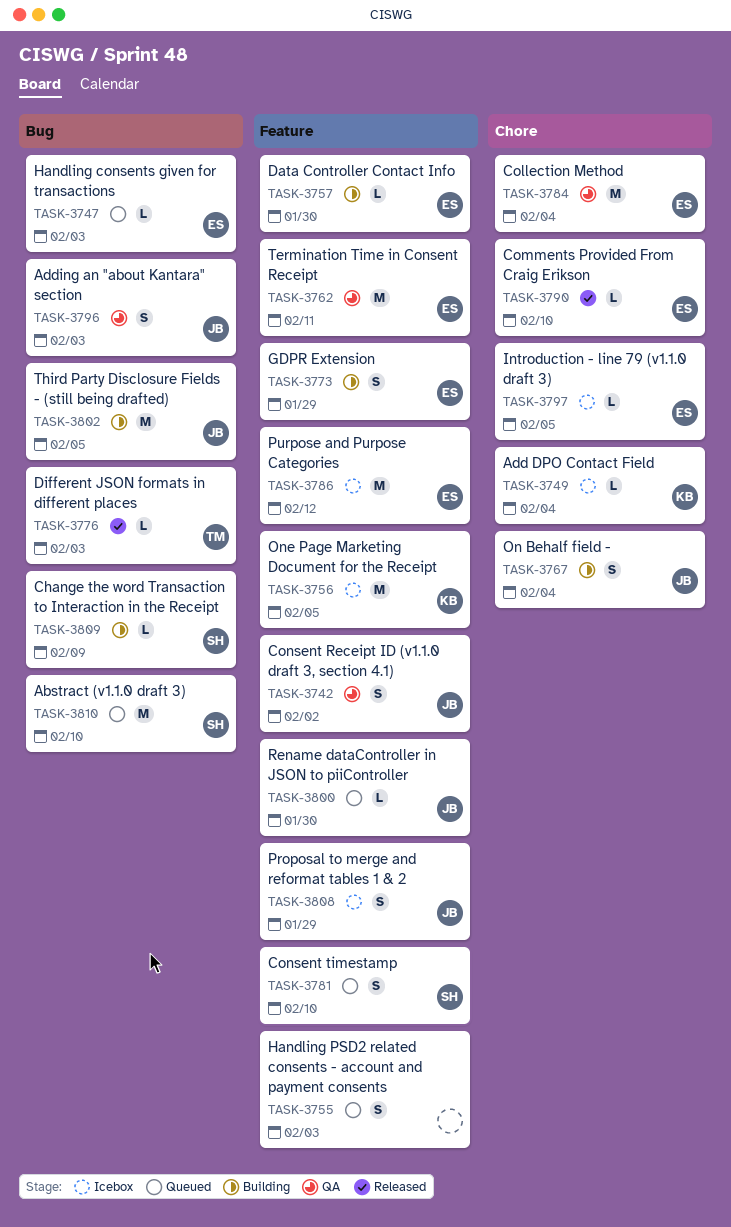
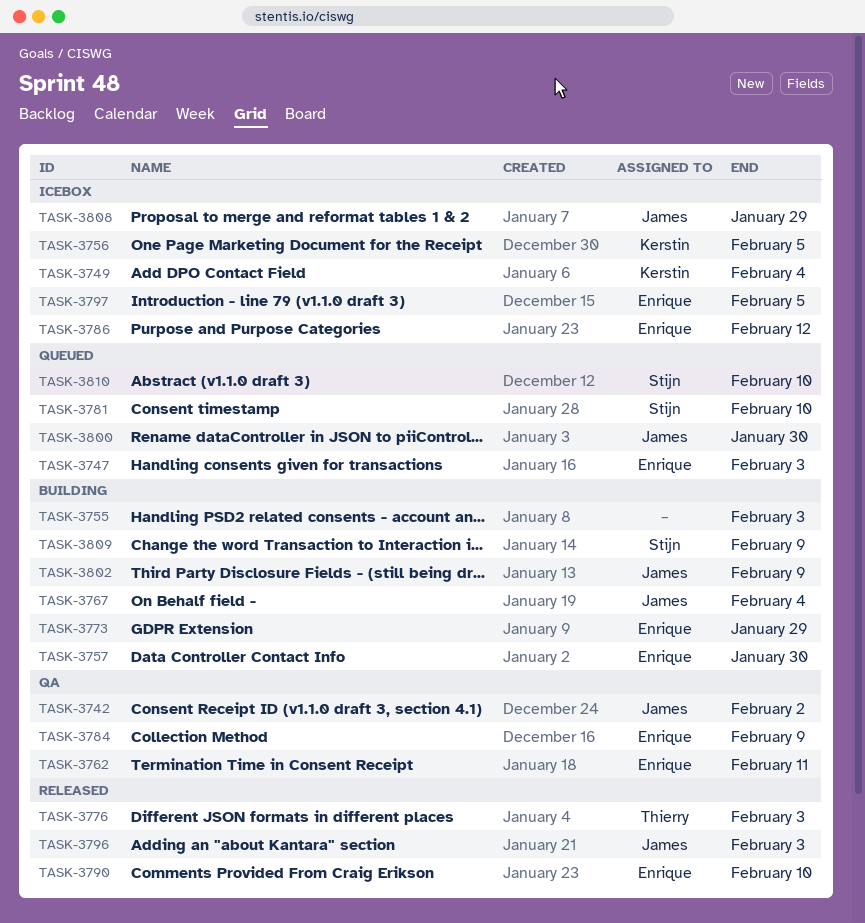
TASK-3755, status: Queued -> Building
TASK-3784, due: Feb 4 -> Feb 9
TASK-3796, status: QA -> Released
TASK-3802, due: Feb 5 -> Feb 9

